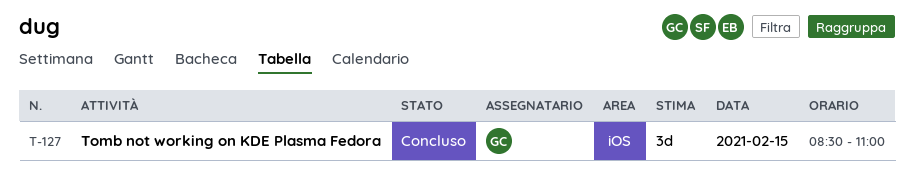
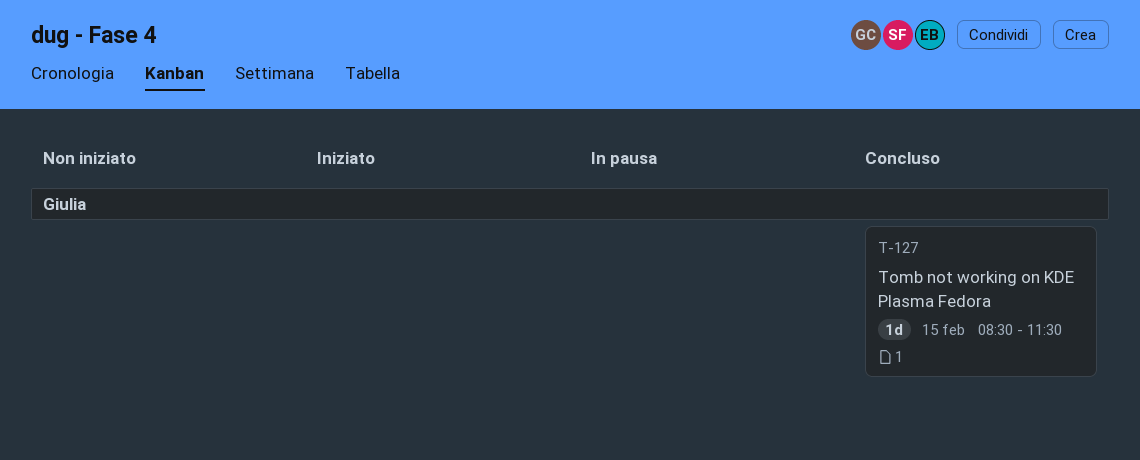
T-127, estimate: 3d -> 1d
T-127, ends: 11:00 -> 11:30

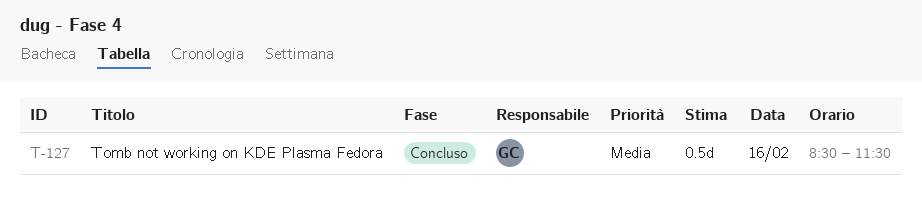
T-127, estimate: 1d -> 0.5d
T-127, day: Feb 15 -> Feb 16

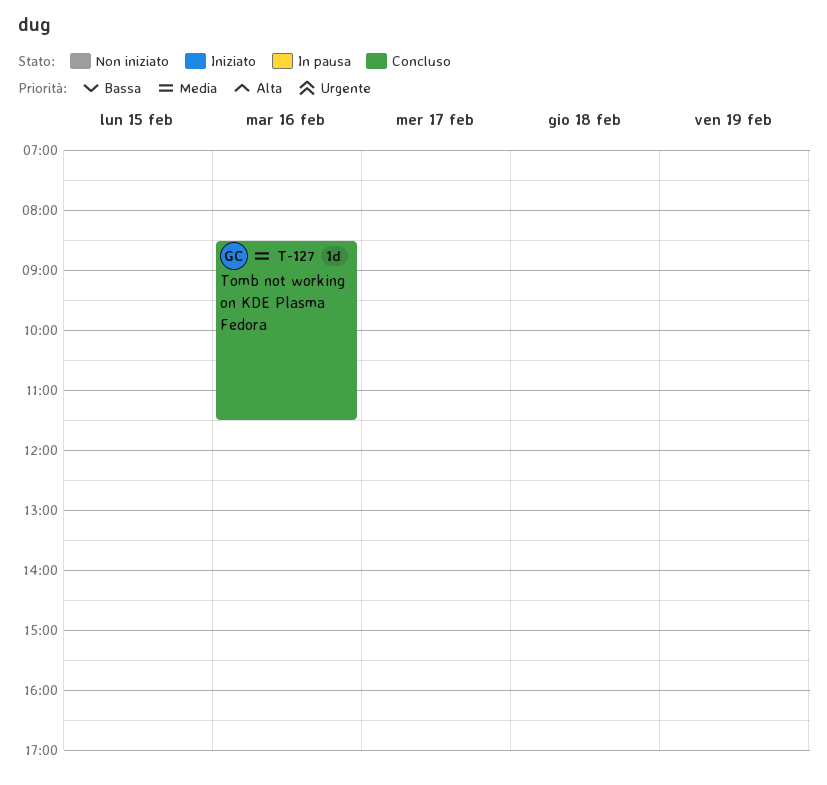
T-127, estimate: 0.5d -> 1d

